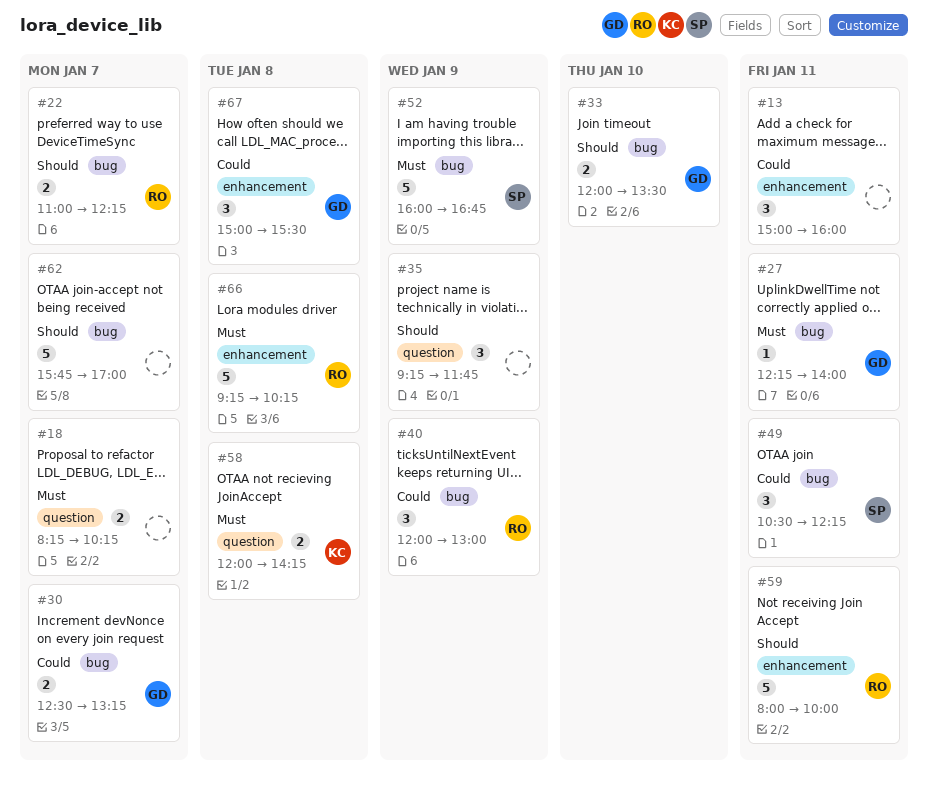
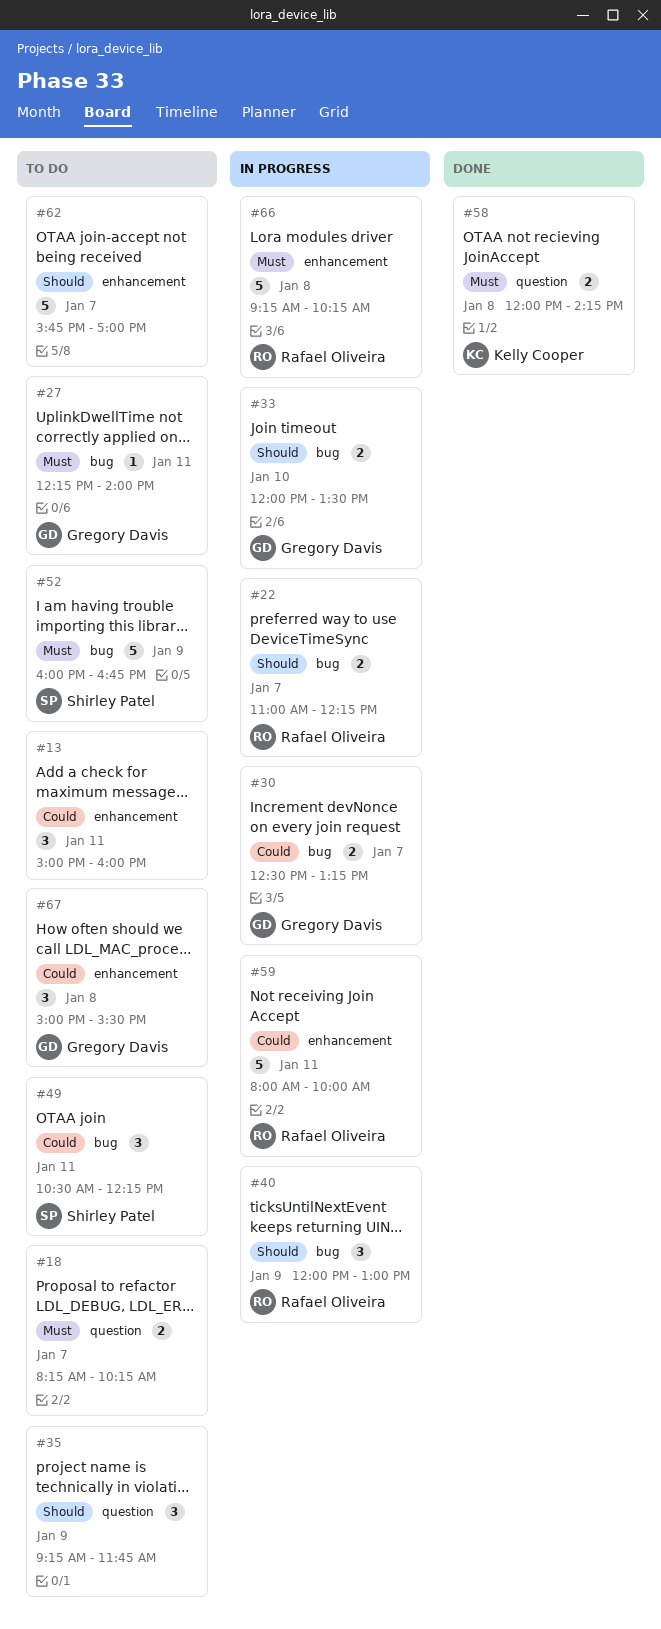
#40, priority: Could -> Should
#59, priority: Should -> Could
#62, label: bug -> enhancement

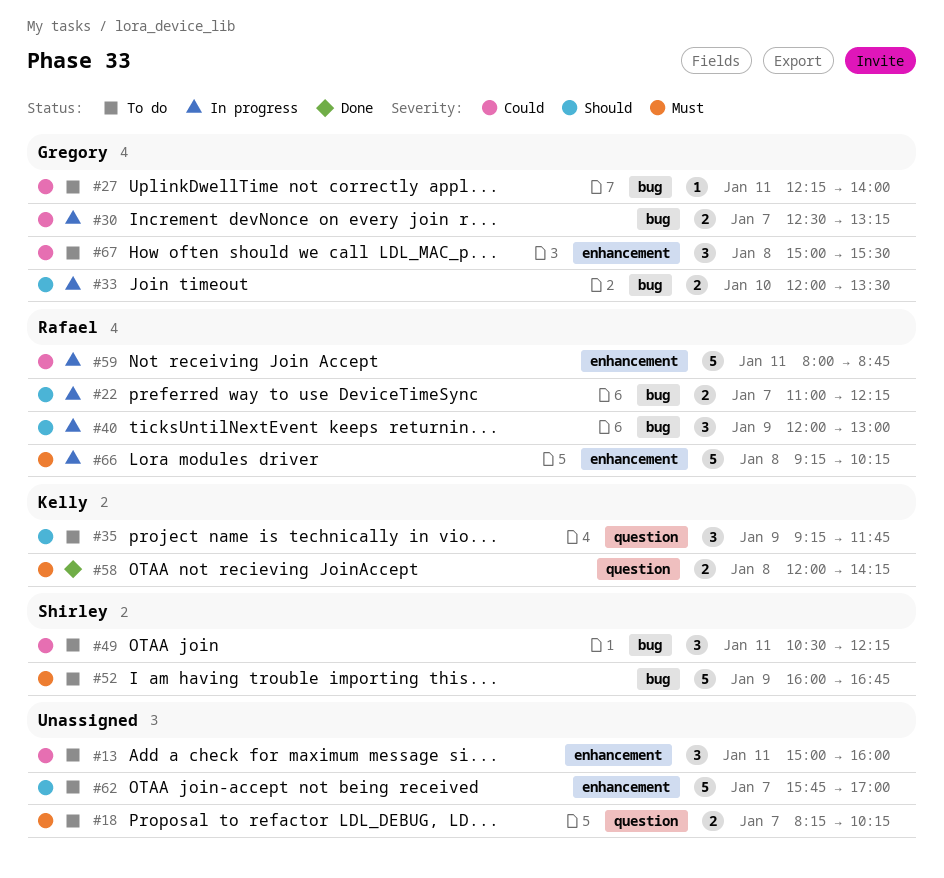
#27, priority: Must -> Could
#35, owner: none -> Kelly Cooper
#59, ends: 10:00 -> 08:45

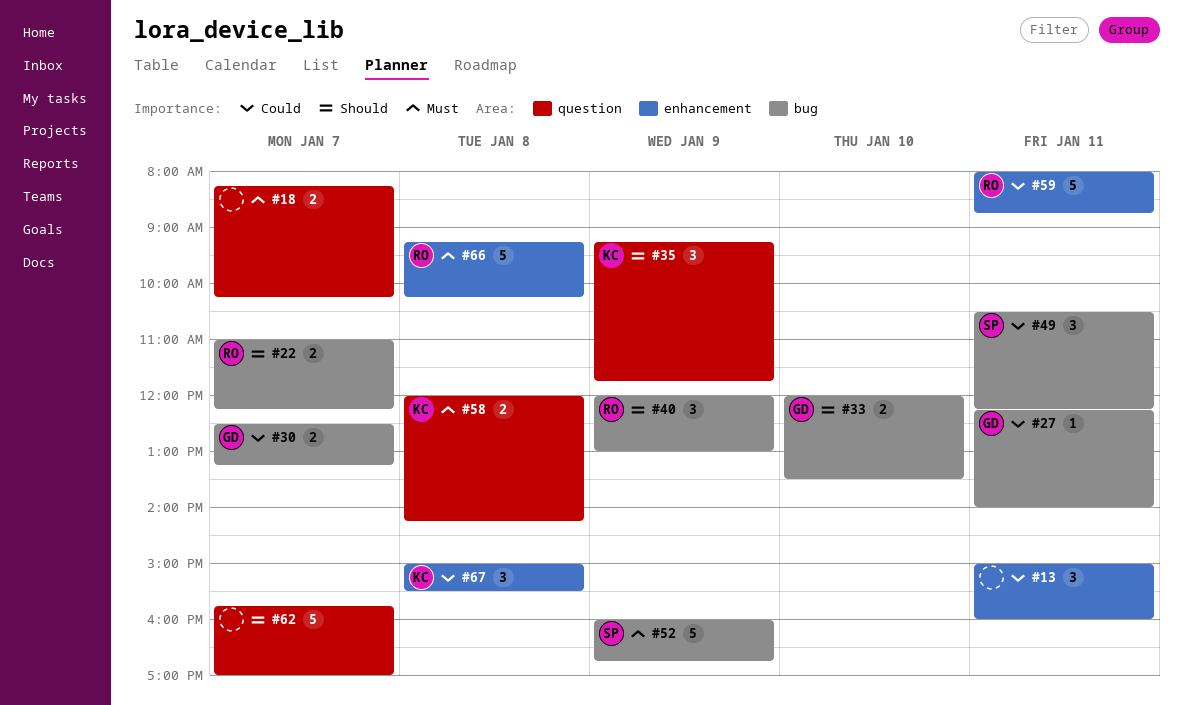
#62, label: enhancement -> question
#67, owner: Gregory -> Kelly

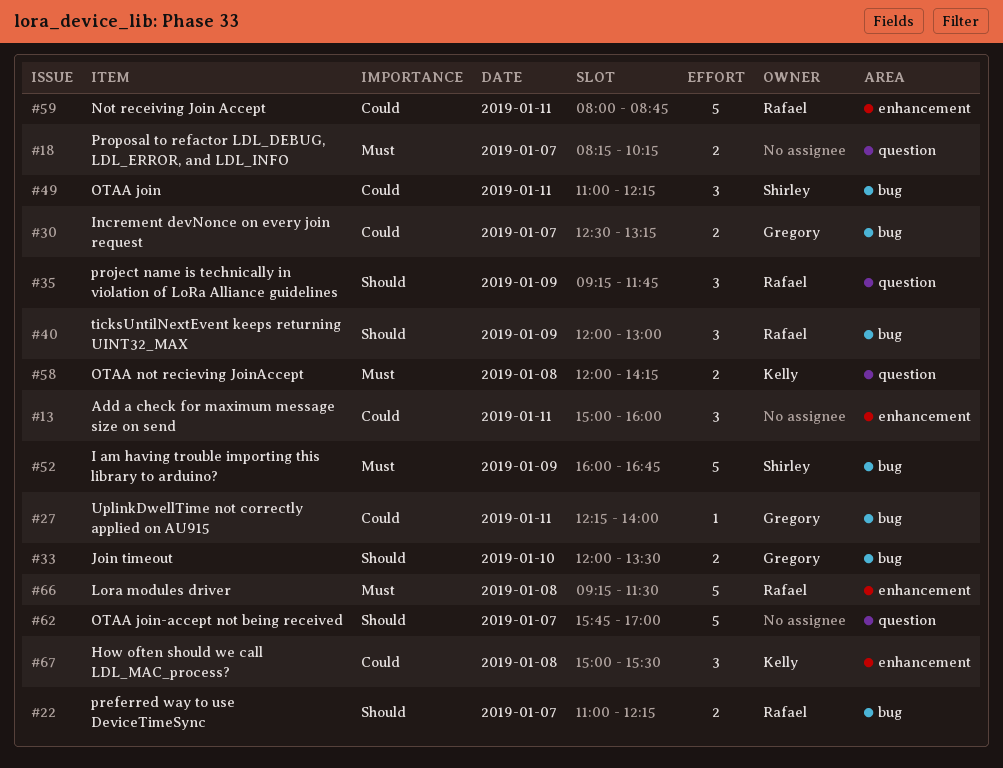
#35, owner: Kelly -> Rafael
#49, begins: 10:30 -> 11:00
#66, ends: 10:15 -> 11:30

